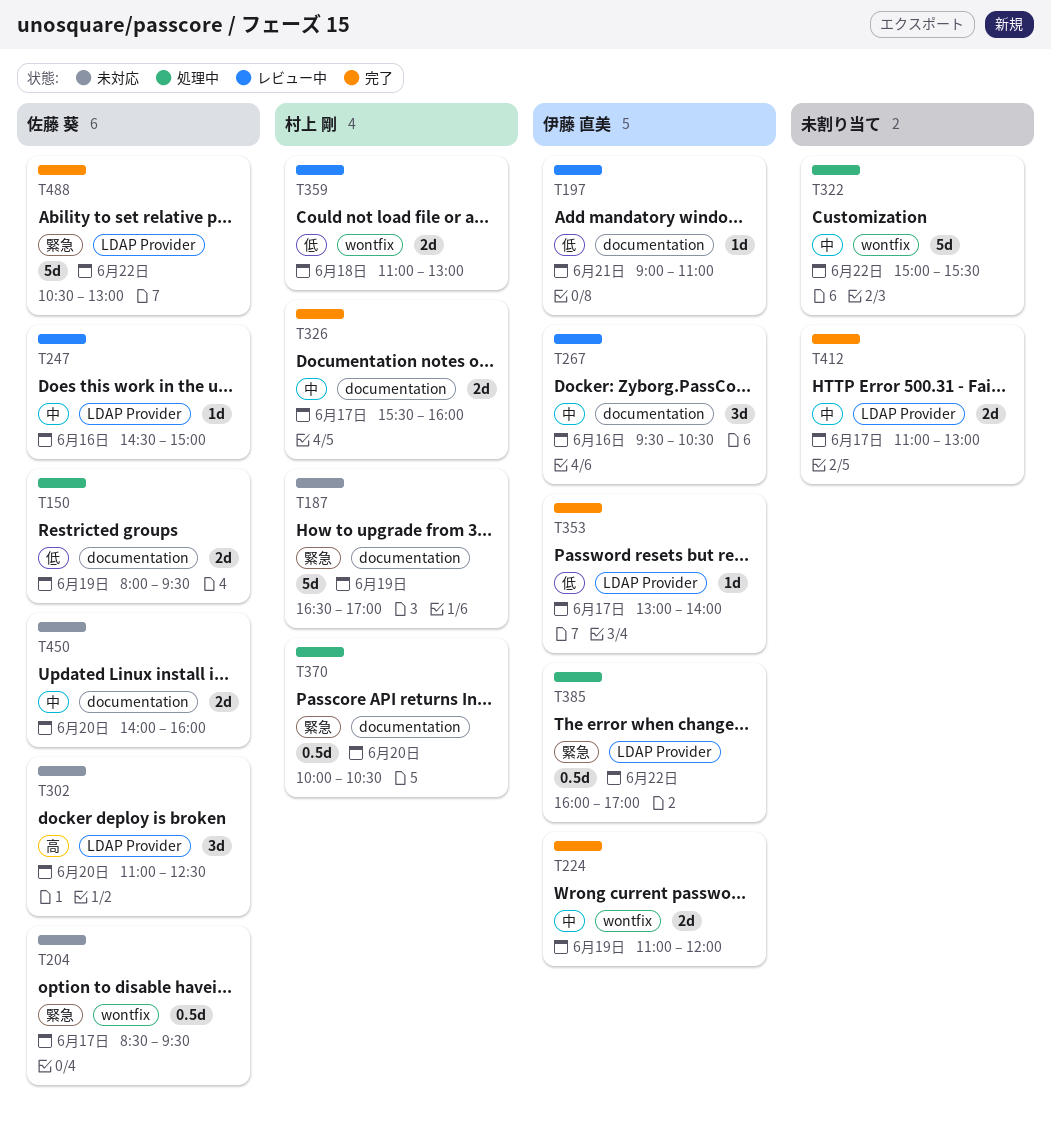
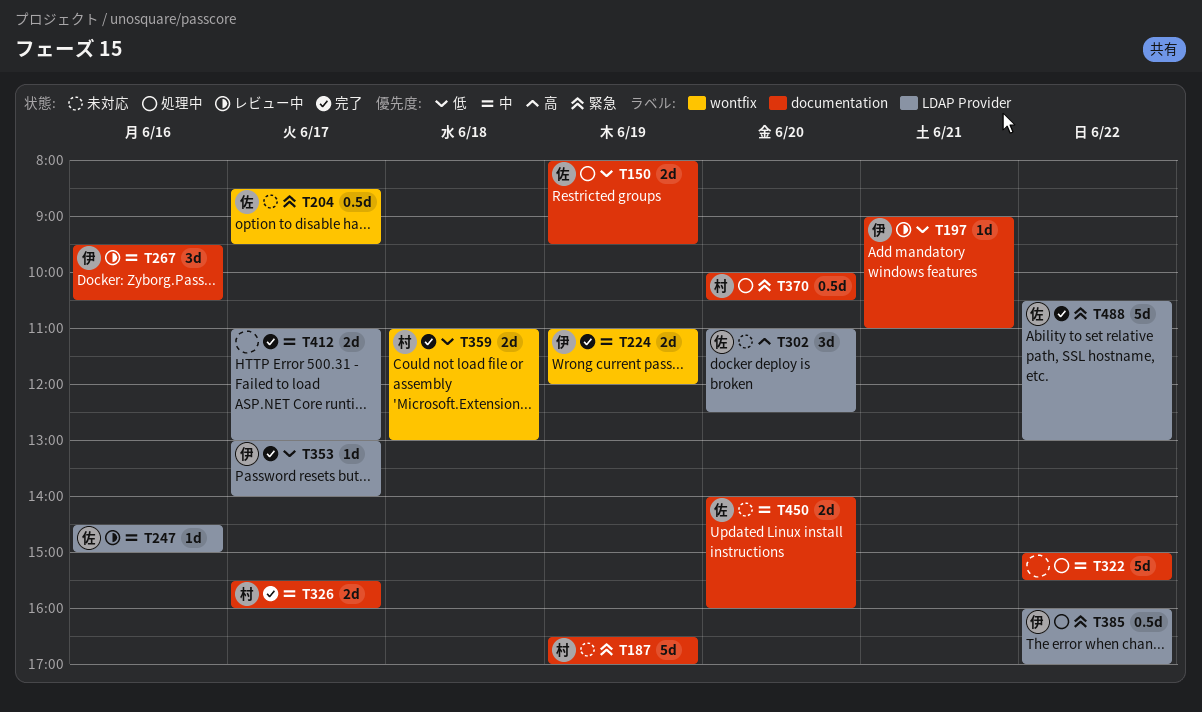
T322, label: wontfix -> documentation
T359, status: レビュー中 -> 完了

